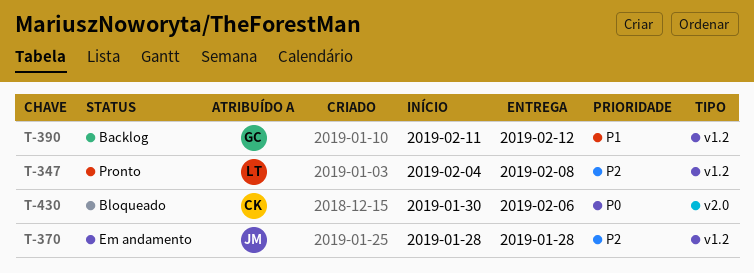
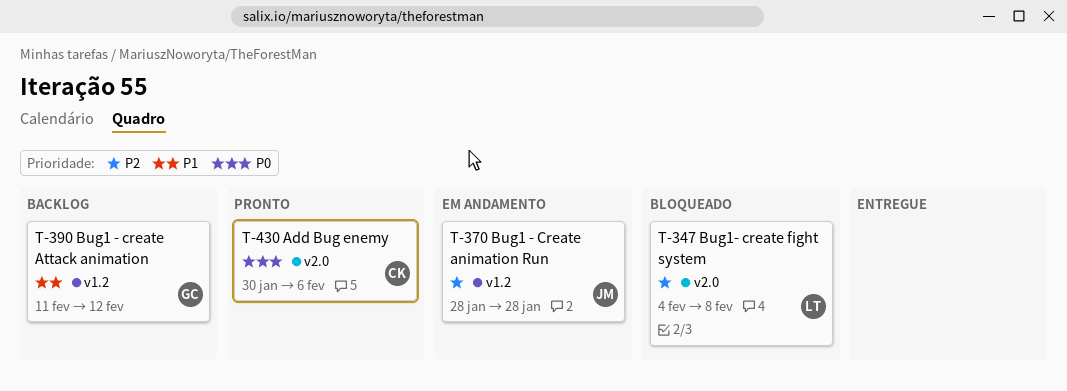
T-347, status: Pronto -> Bloqueado
T-347, label: v1.2 -> v2.0
T-430, status: Bloqueado -> Pronto

